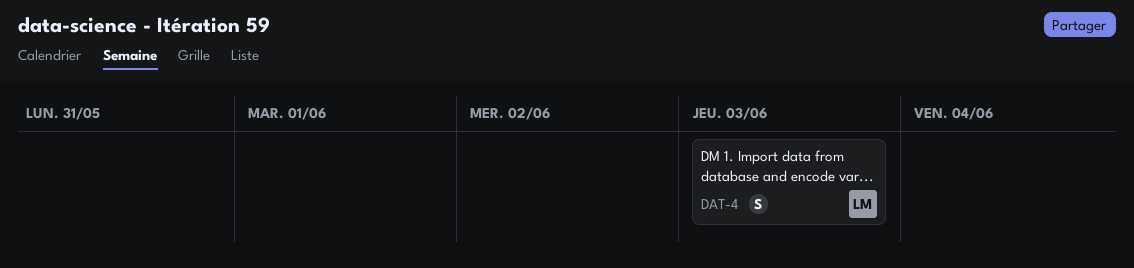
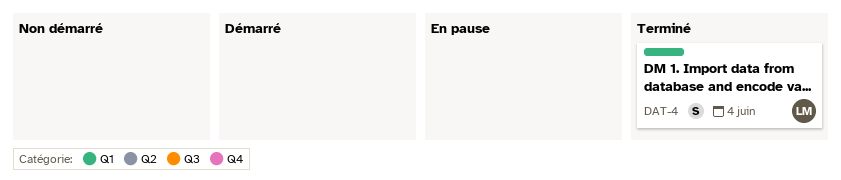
DAT-4, due: Jun 3 -> Jun 4

